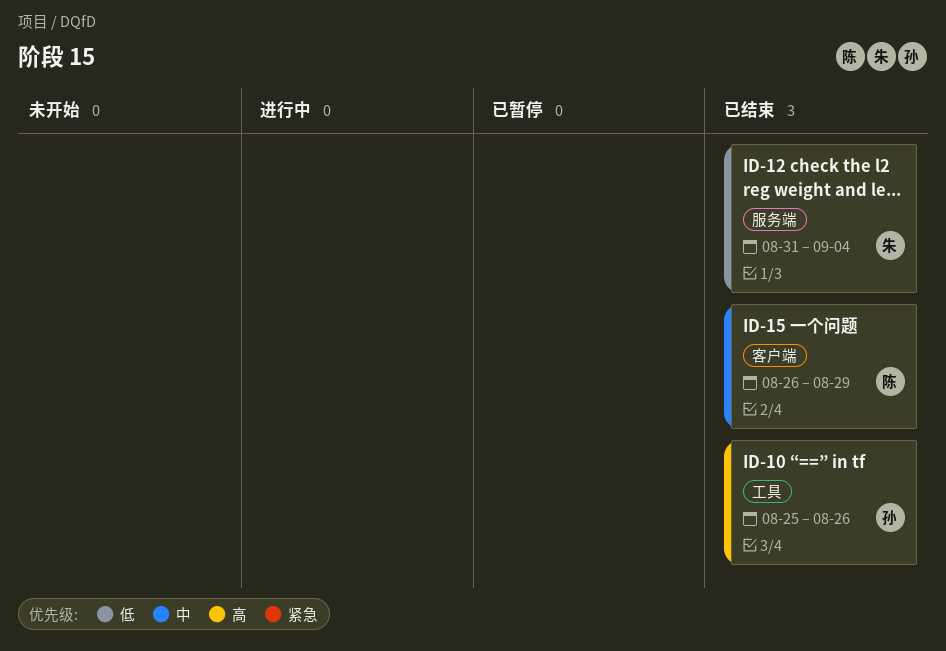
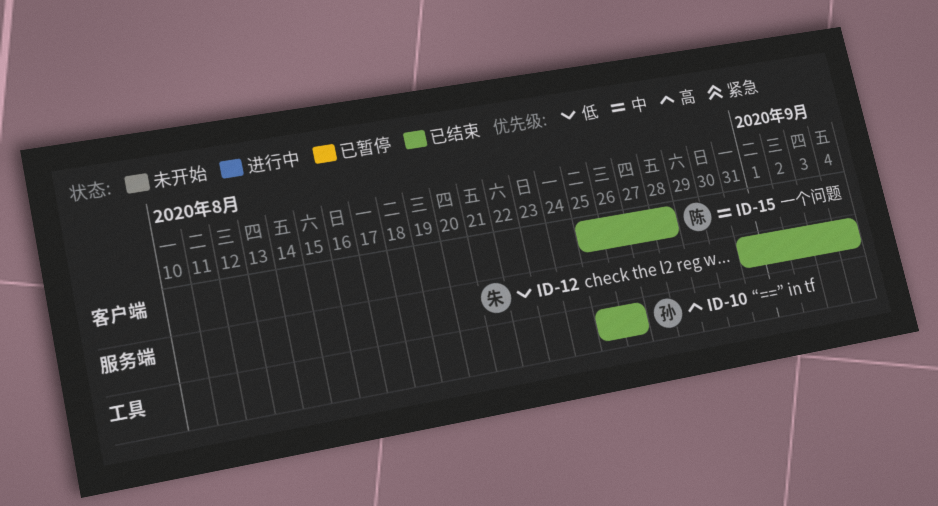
ID-15, start: Aug 26 -> Aug 25
ID-15, due: Aug 29 -> Aug 28

